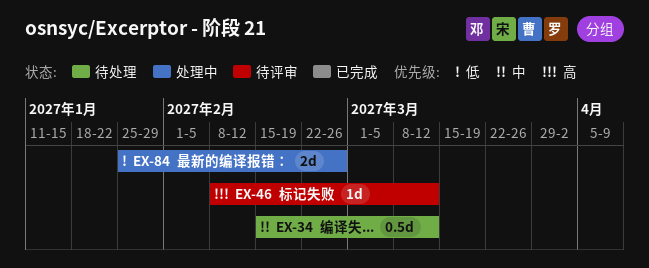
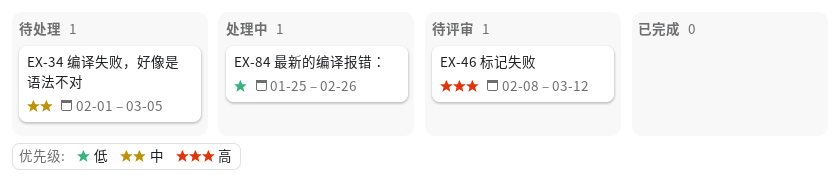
EX-34, start: Feb 15 -> Feb 1
EX-34, due: Mar 12 -> Mar 5

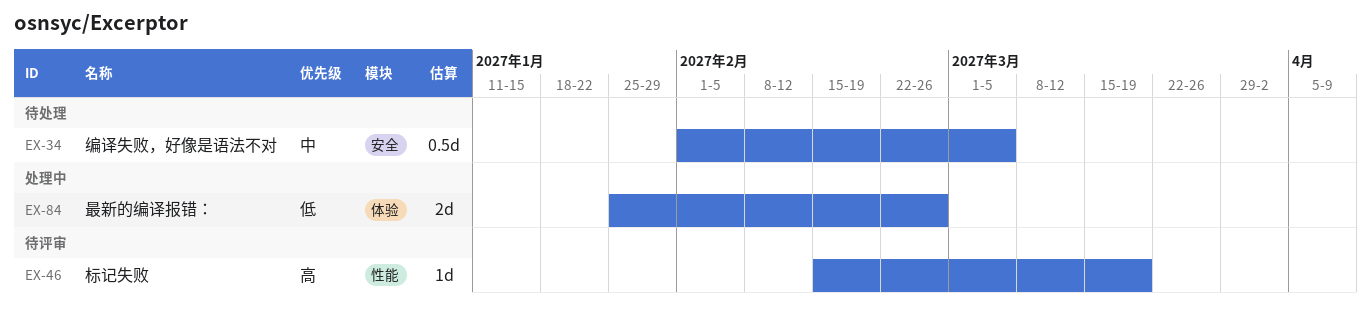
EX-46, start: Feb 8 -> Feb 15
EX-46, due: Mar 12 -> Mar 19

